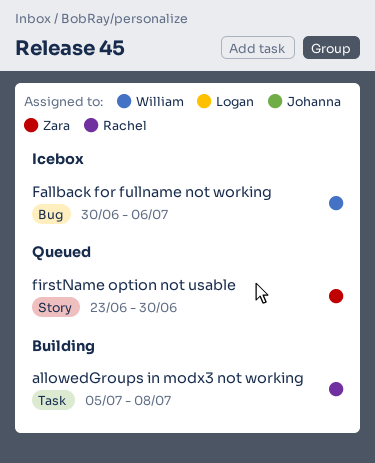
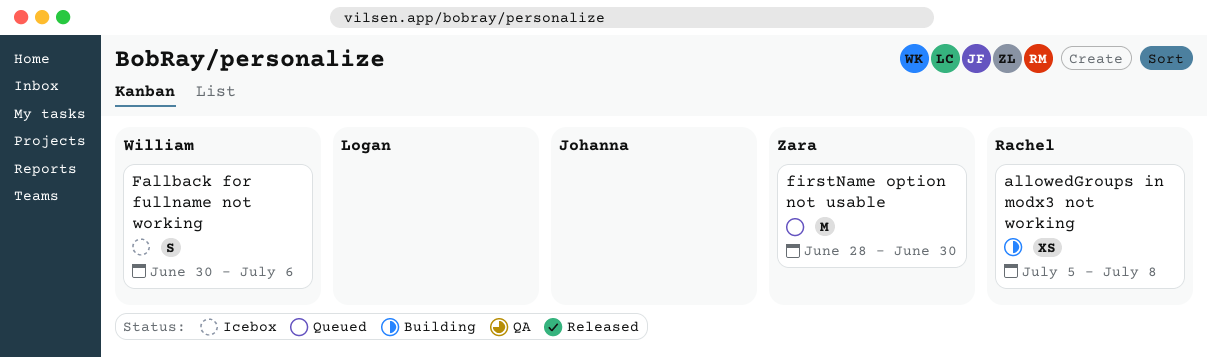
firstName option not usable, start: Jun 23 -> Jun 28

